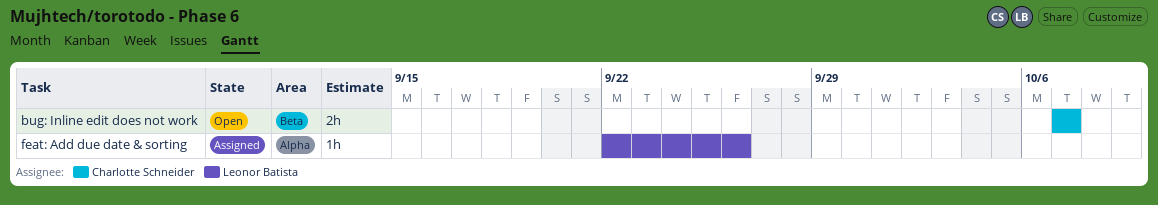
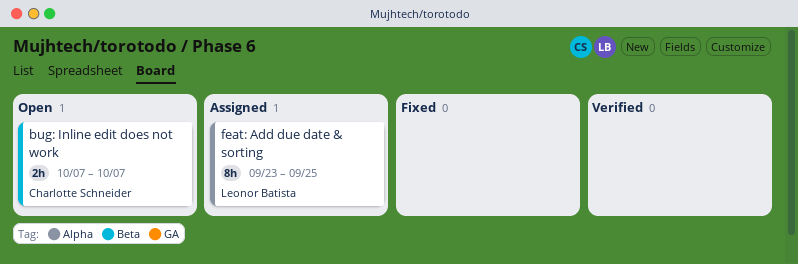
feat: Add due date & sorting, estimate: 1h -> 8h
feat: Add due date & sorting, start: Sep 22 -> Sep 23
feat: Add due date & sorting, due: Sep 26 -> Sep 25

